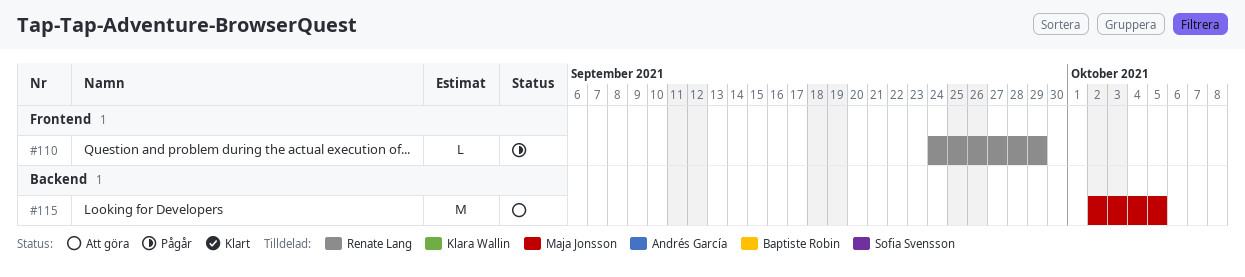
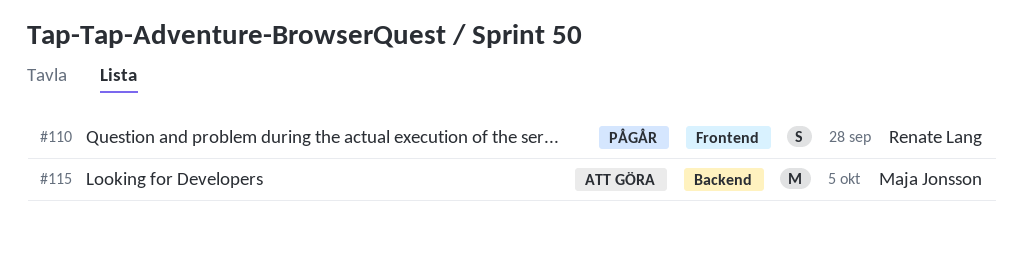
#110, estimate: L -> S
#110, due: Sep 29 -> Sep 28

